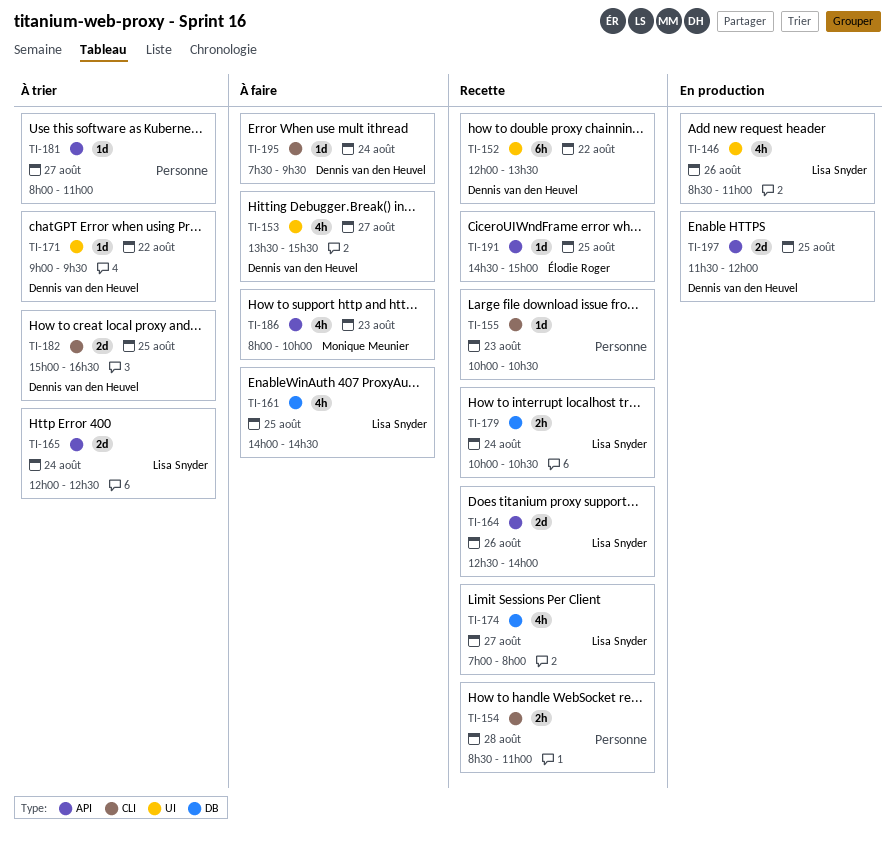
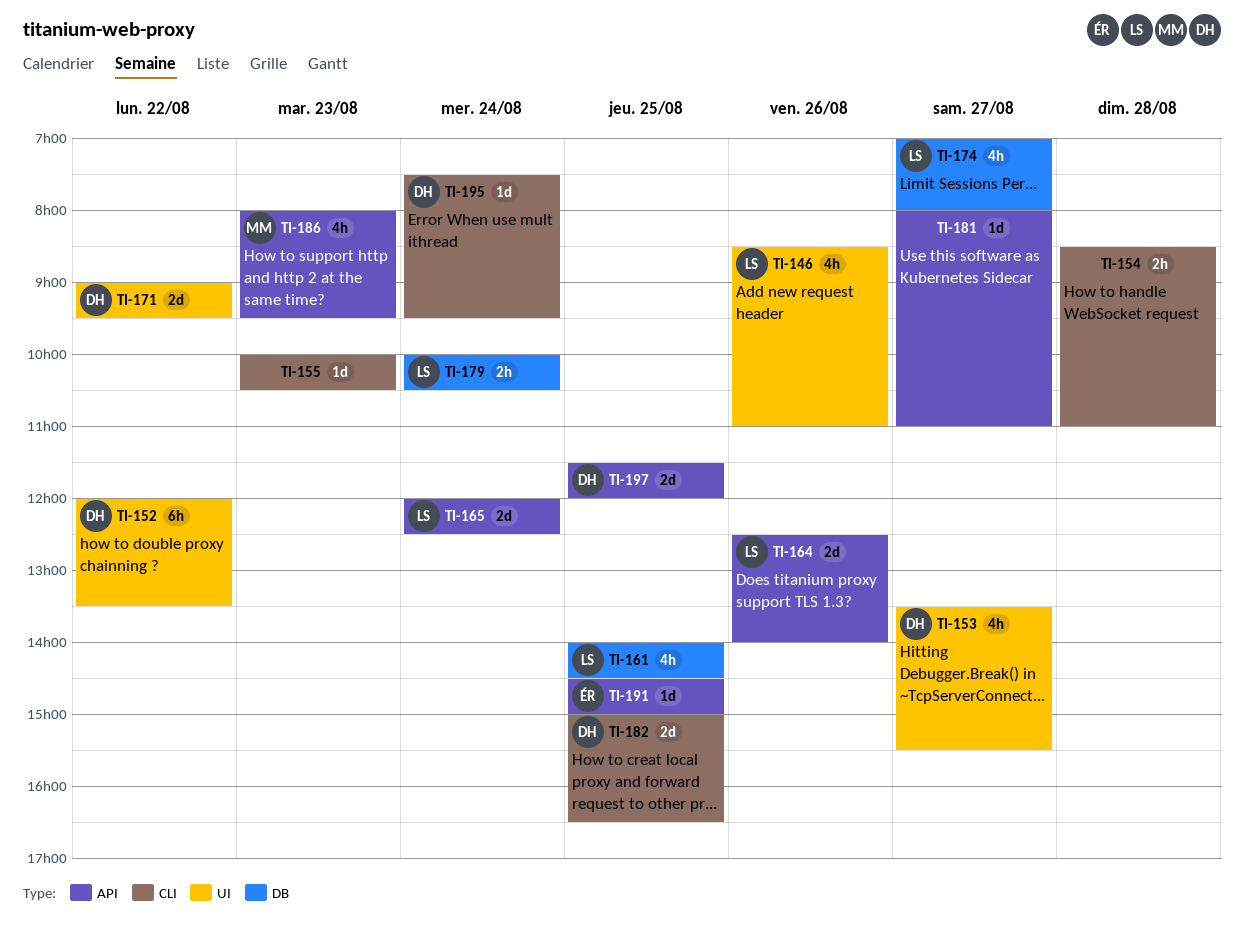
TI-171, estimate: 1d -> 2d
TI-186, ends: 10:00 -> 09:30

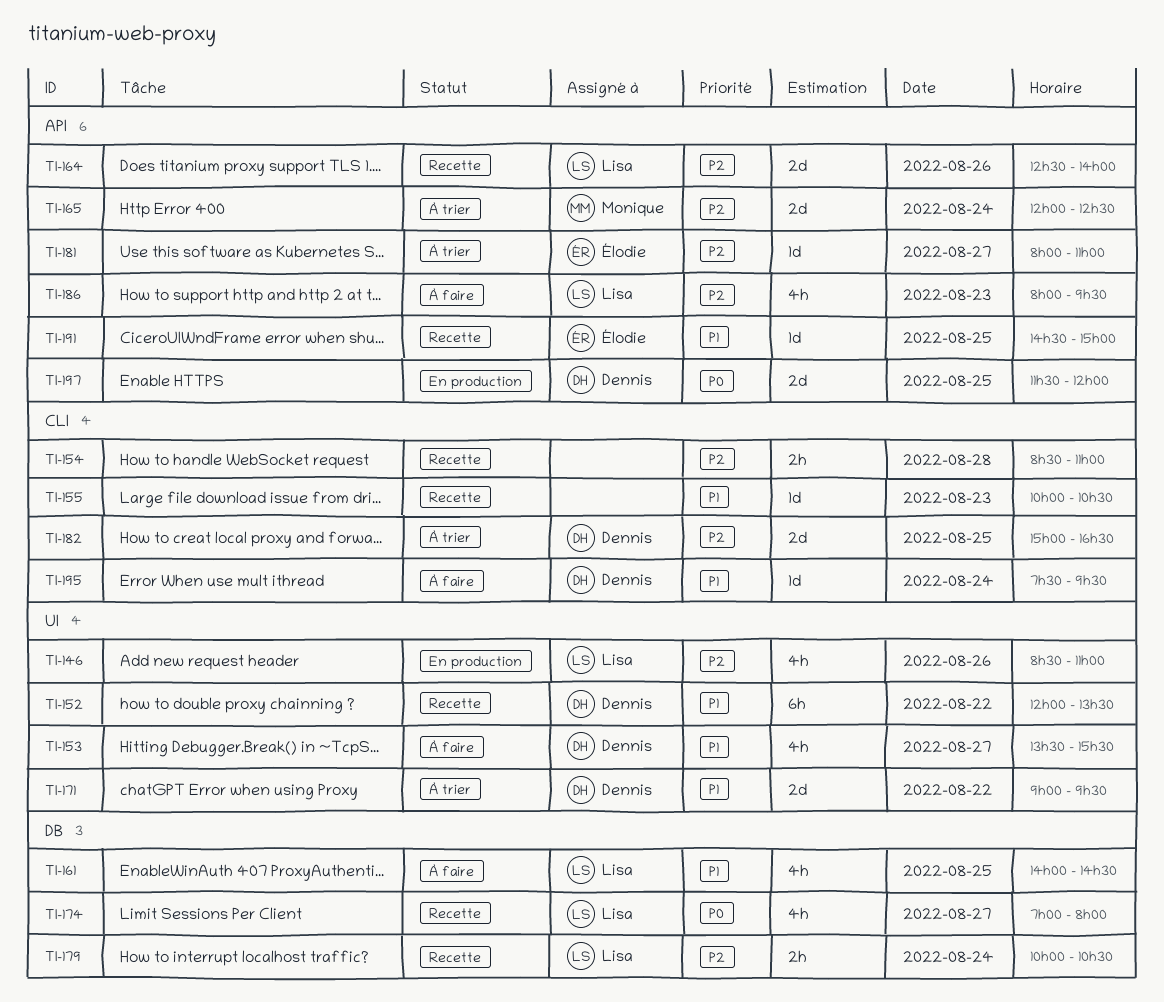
TI-165, owner: Lisa -> Monique
TI-181, owner: none -> Élodie
TI-186, owner: Monique -> Lisa

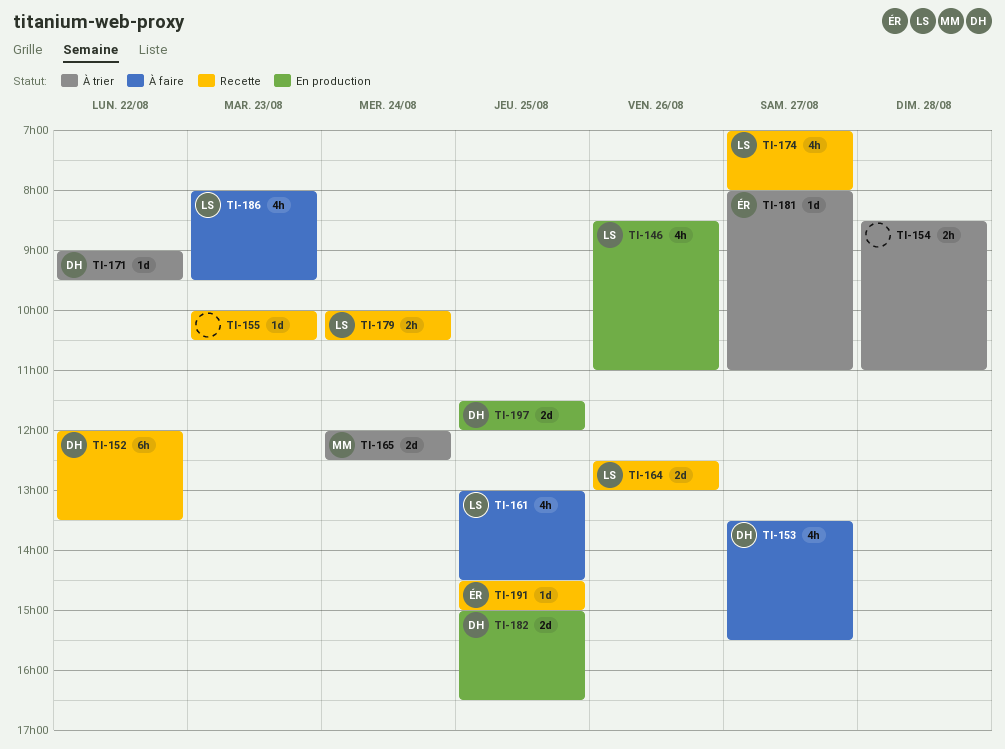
TI-154, status: Recette -> À trier
TI-161, begins: 14:00 -> 13:00
TI-164, ends: 14:00 -> 13:00
TI-171, estimate: 2d -> 1d
TI-182, status: À trier -> En production
TI-195: present -> none

